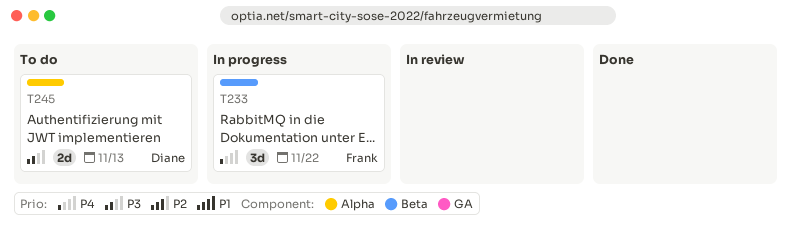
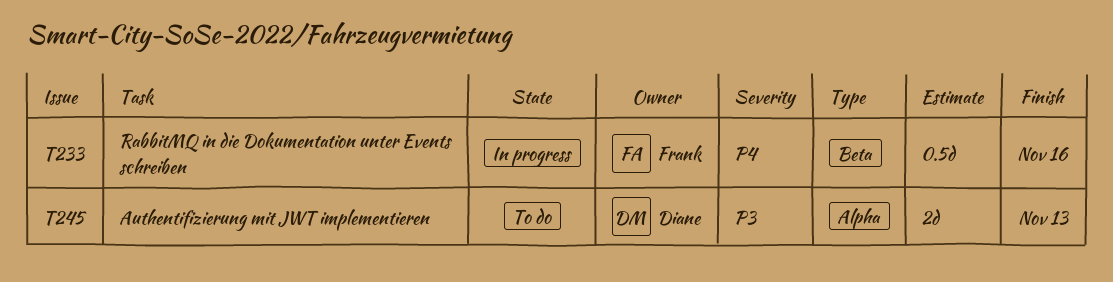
T233, estimate: 3d -> 0.5d
T233, due: Nov 22 -> Nov 16

